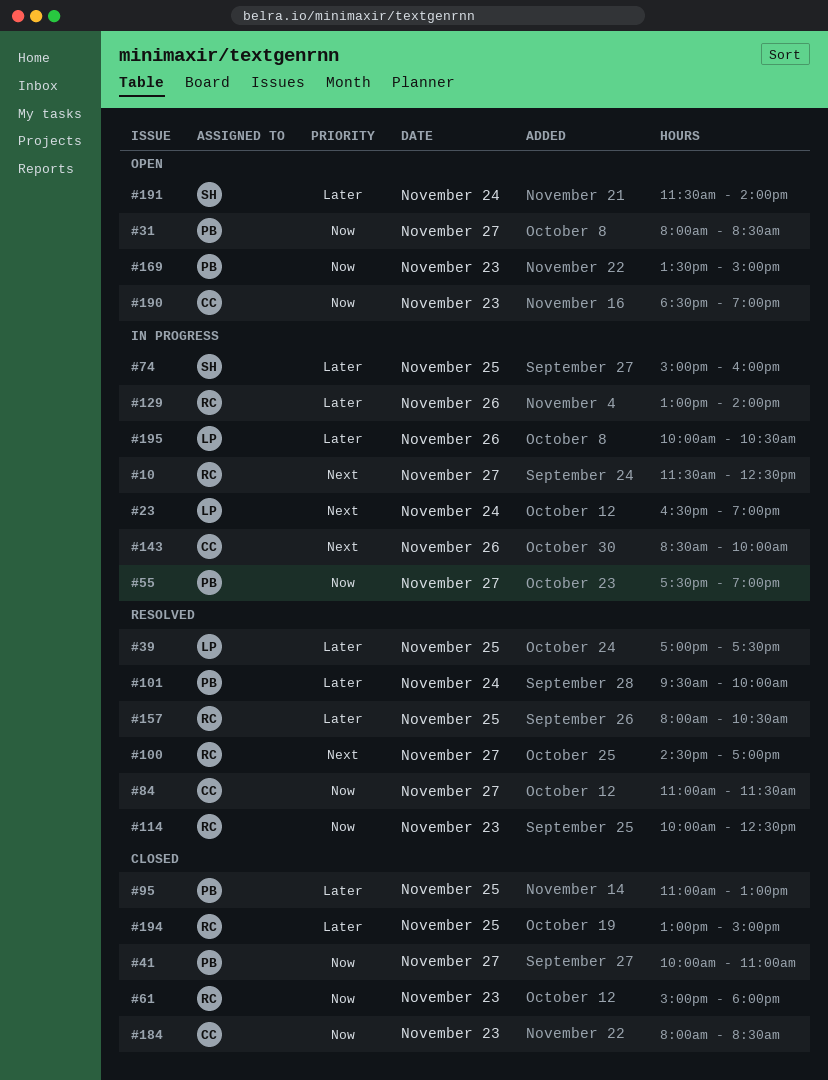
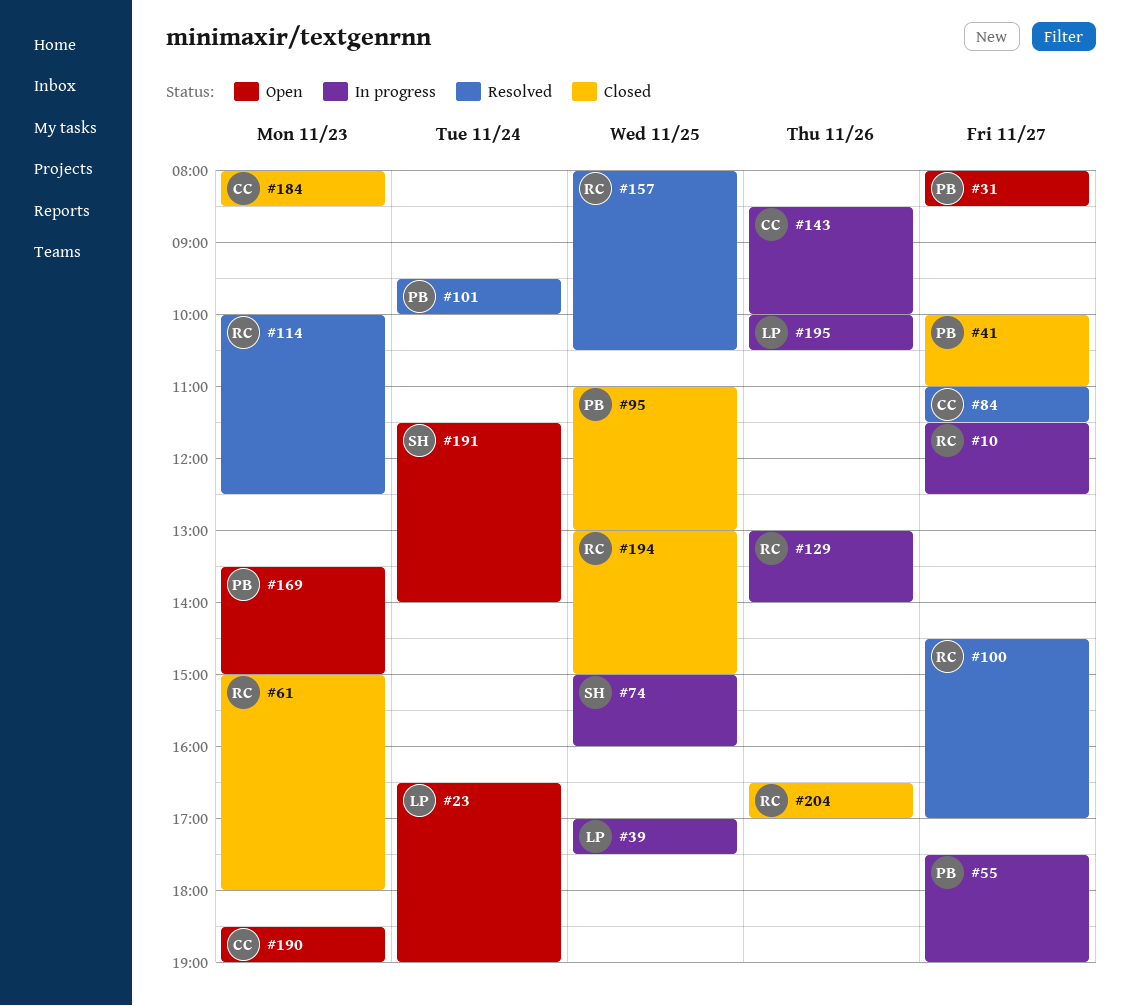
#23, status: In progress -> Open
#39, status: Resolved -> In progress
#204: none -> present

